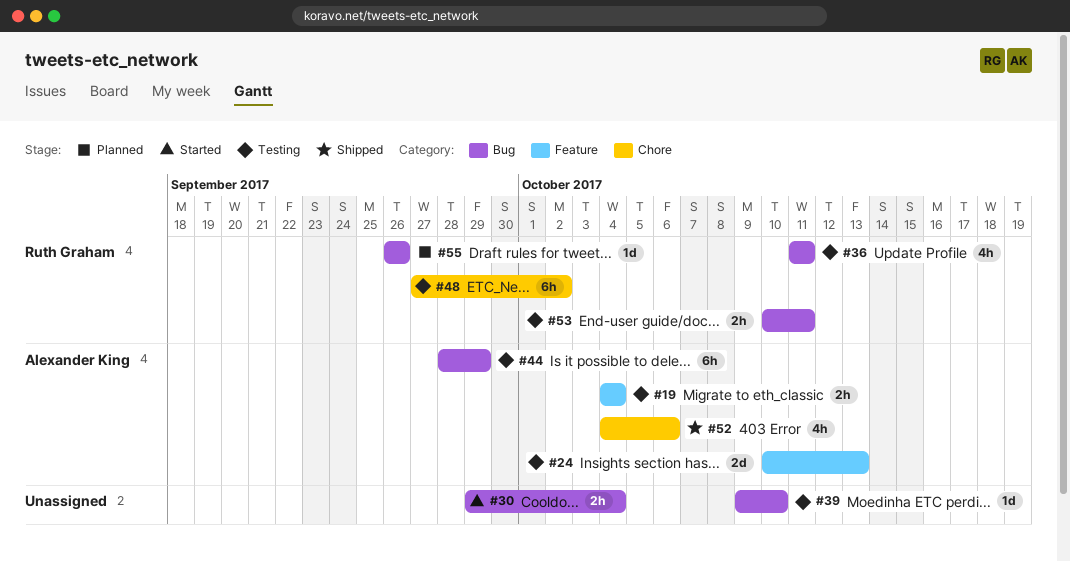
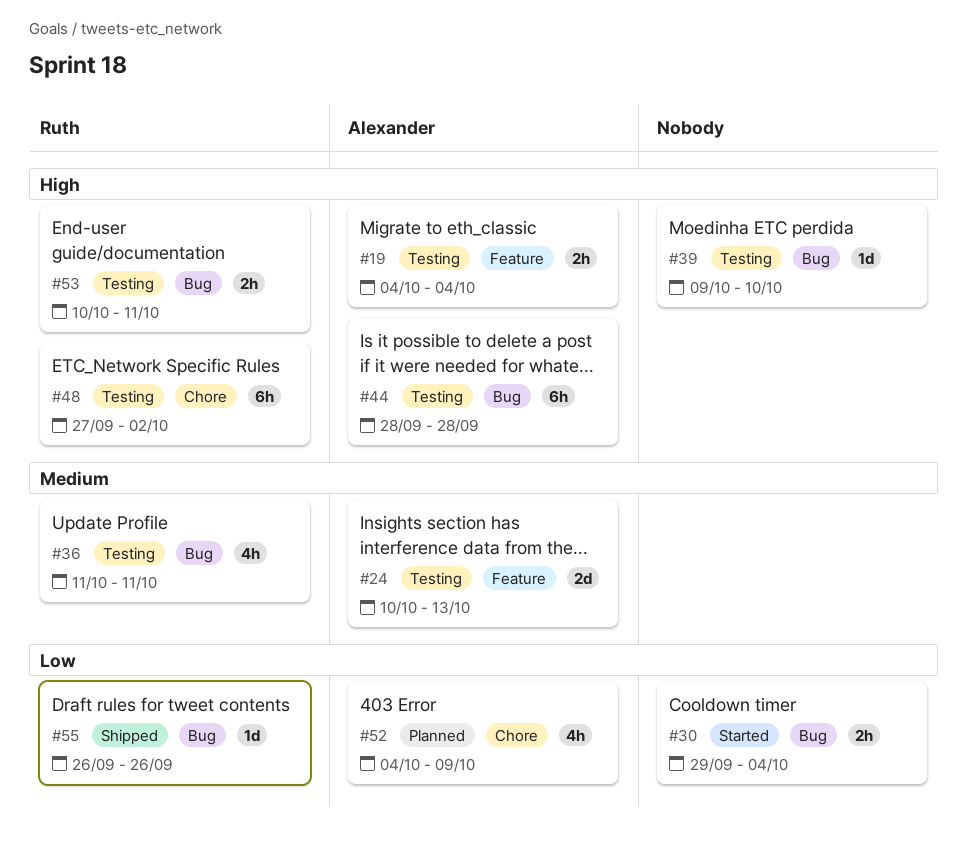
#44, due: Sep 29 -> Sep 28
#52, status: Shipped -> Planned
#52, due: Oct 6 -> Oct 9
#55, status: Planned -> Shipped

